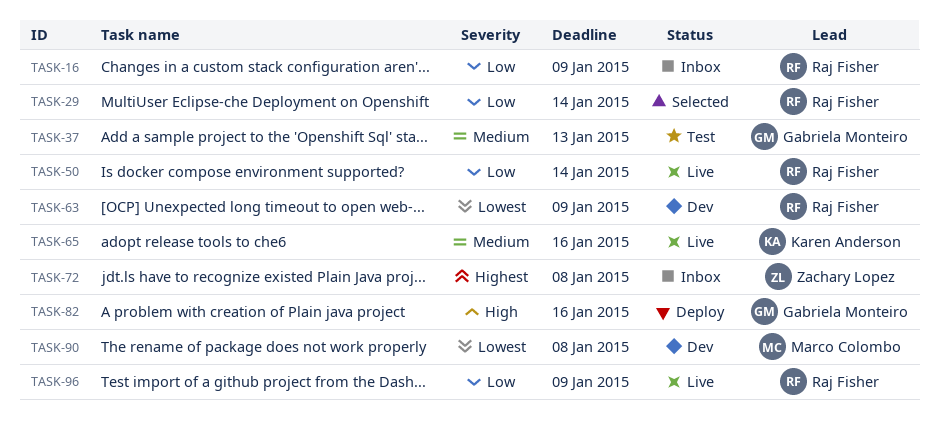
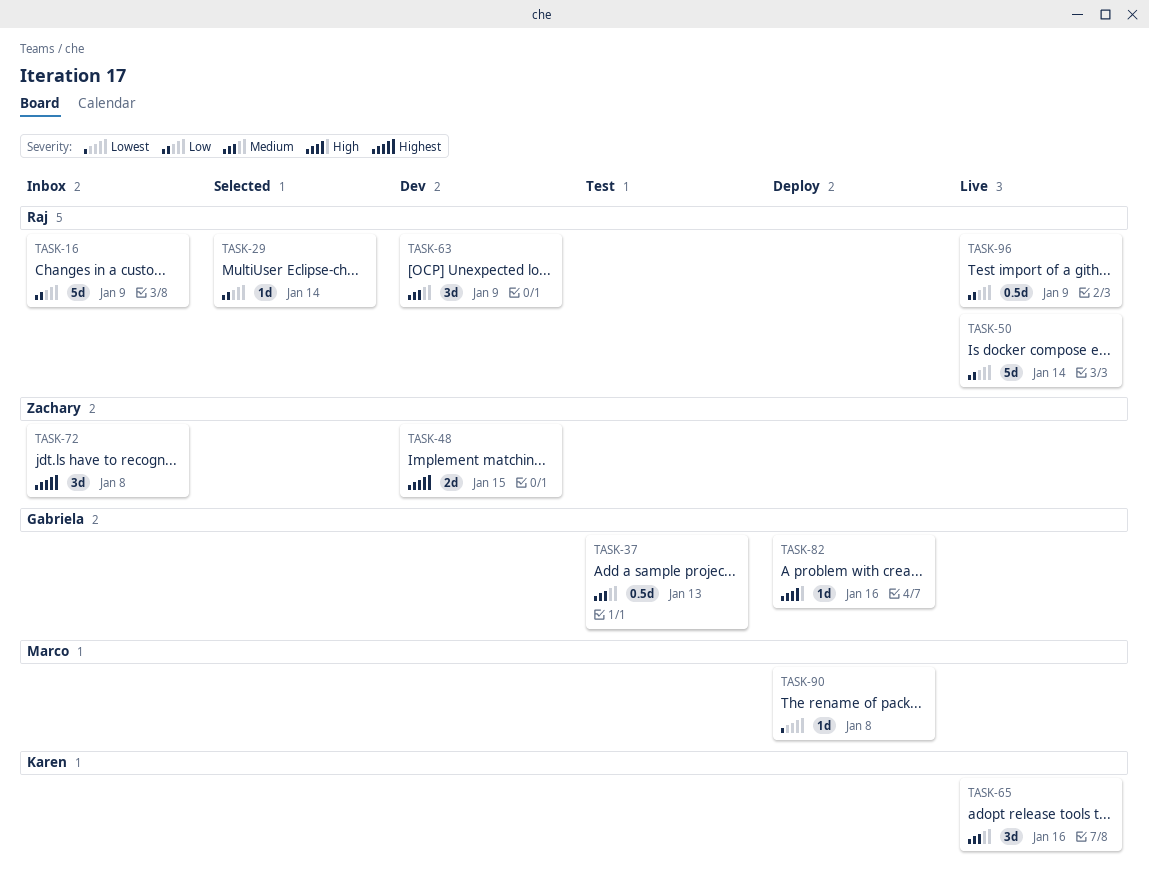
TASK-48: none -> present
TASK-63, priority: Lowest -> Medium
TASK-90, status: Dev -> Deploy

